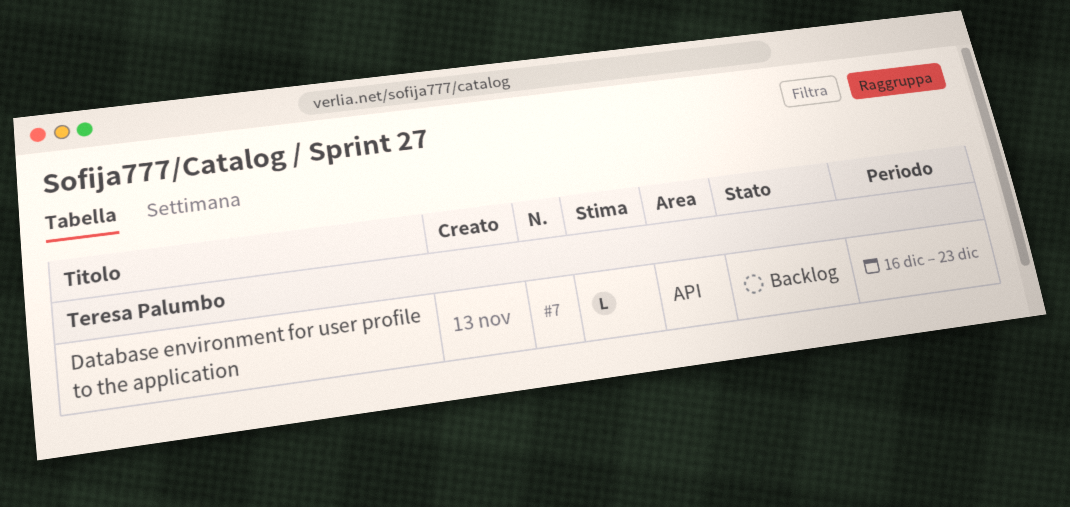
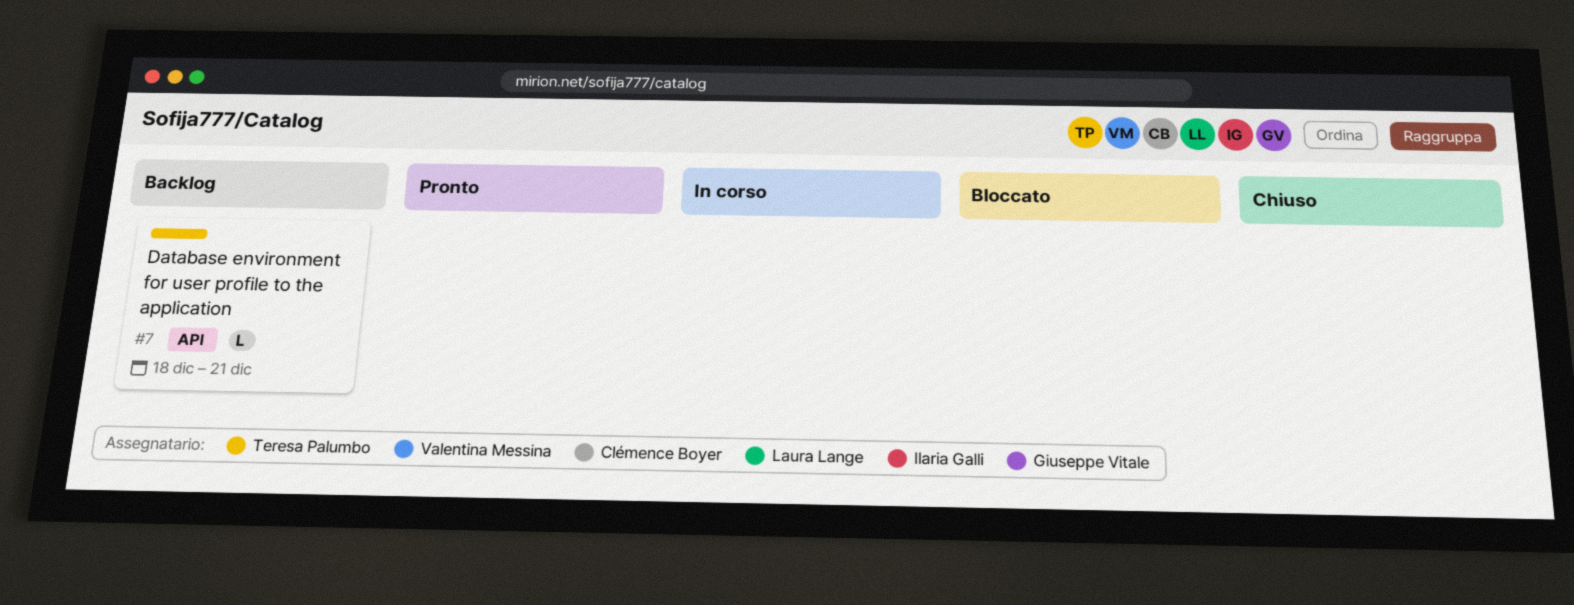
#7, start: Dec 16 -> Dec 18
#7, due: Dec 23 -> Dec 21

